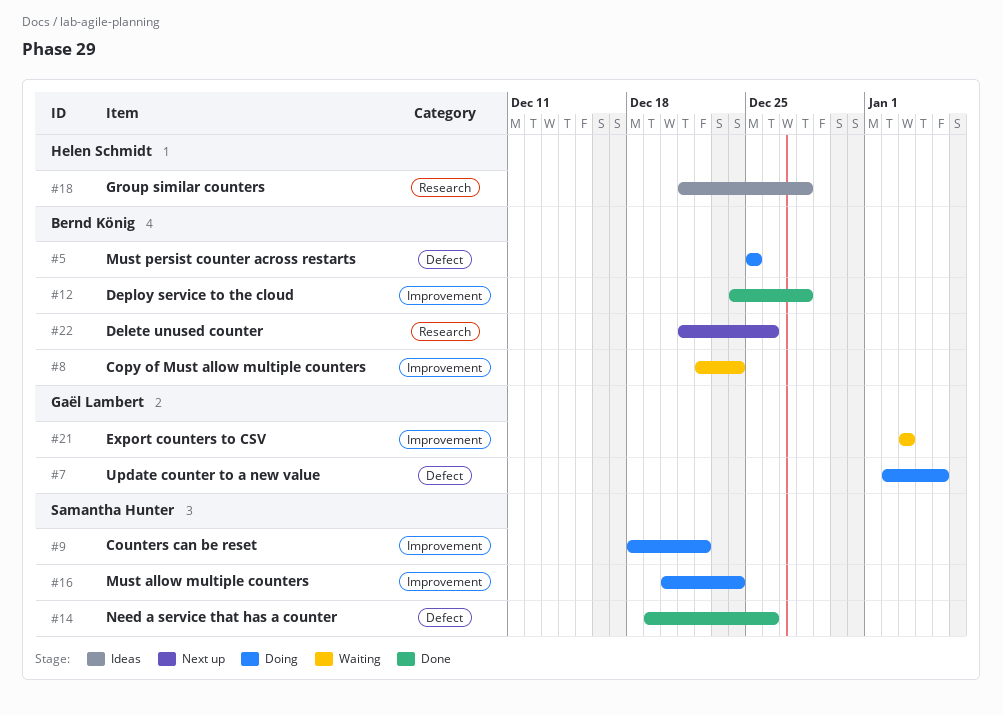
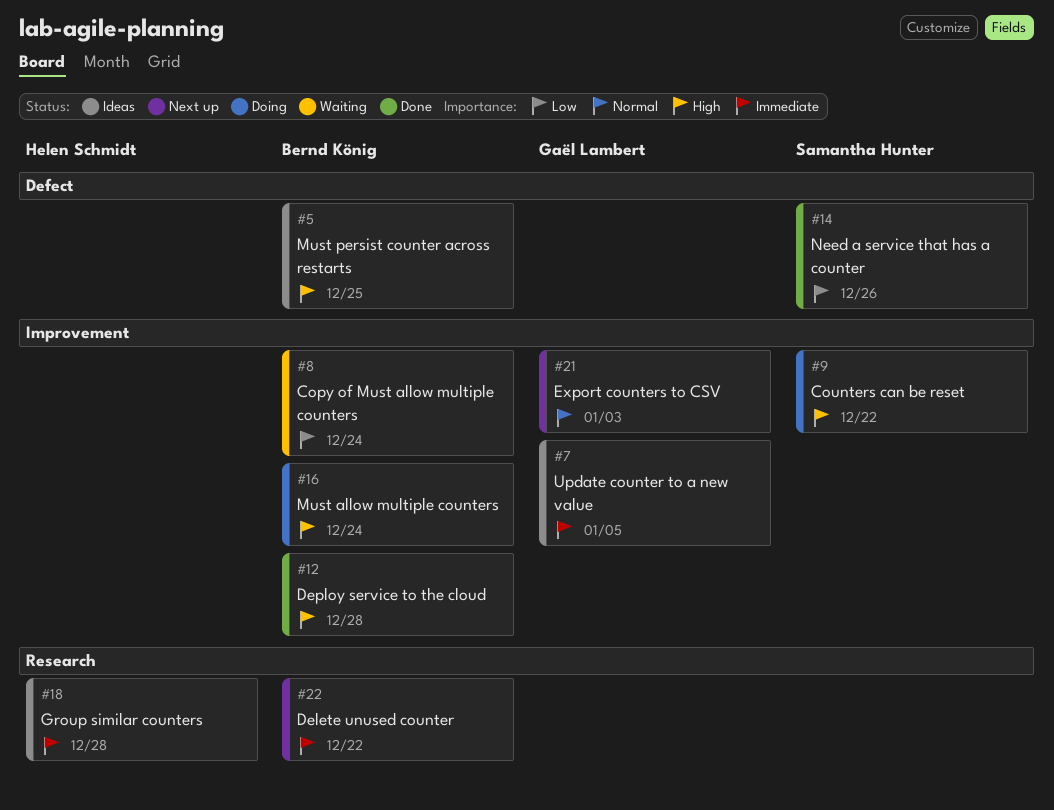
#5, status: Doing -> Ideas
#7, status: Doing -> Ideas
#7, label: Defect -> Improvement
#16, owner: Samantha Hunter -> Bernd König
#21, status: Waiting -> Next up
#22, due: Dec 26 -> Dec 22

